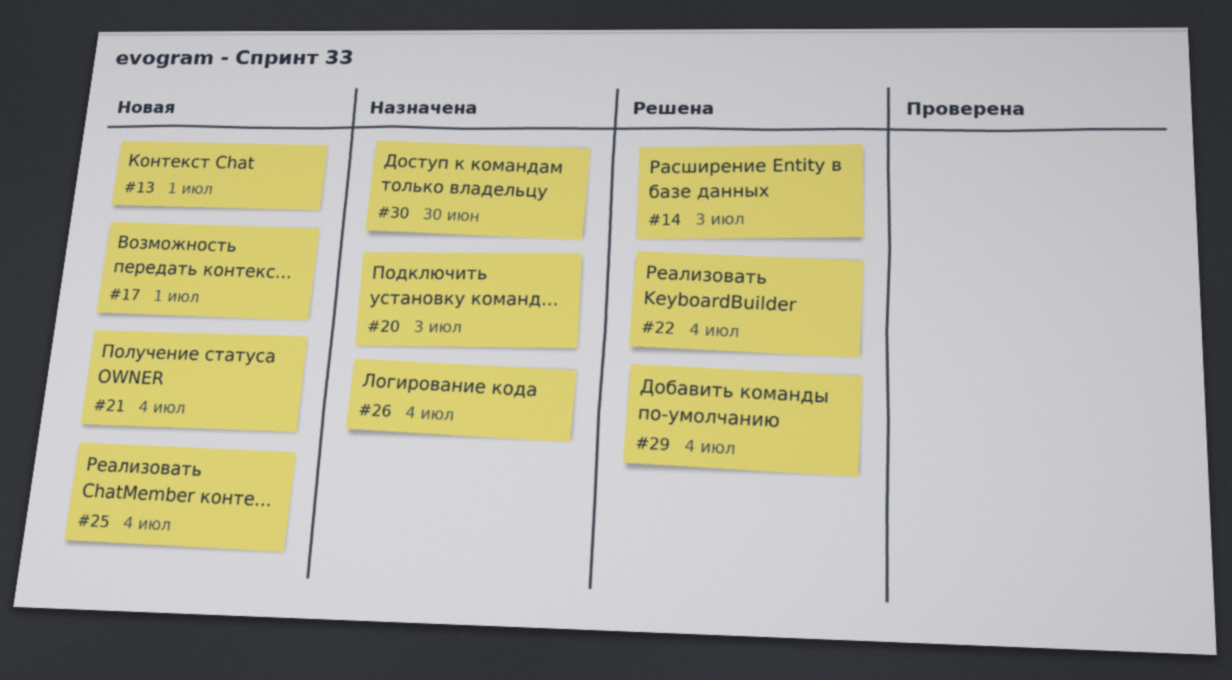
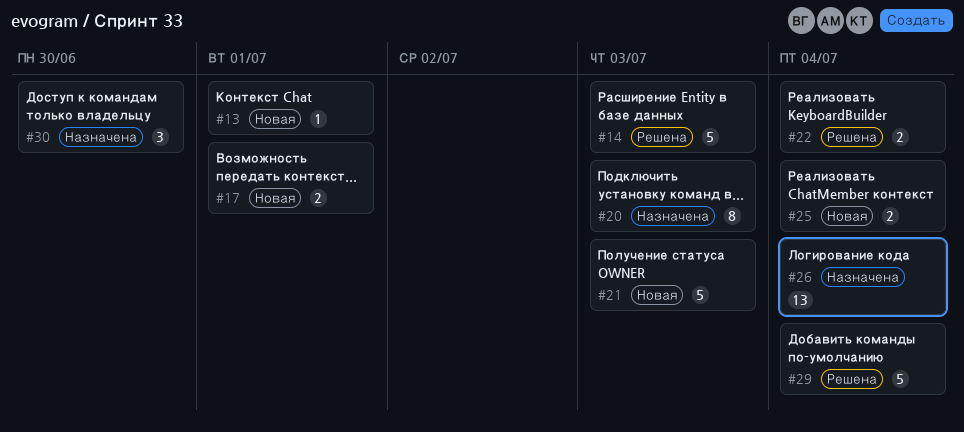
#21, due: Jul 4 -> Jul 3

